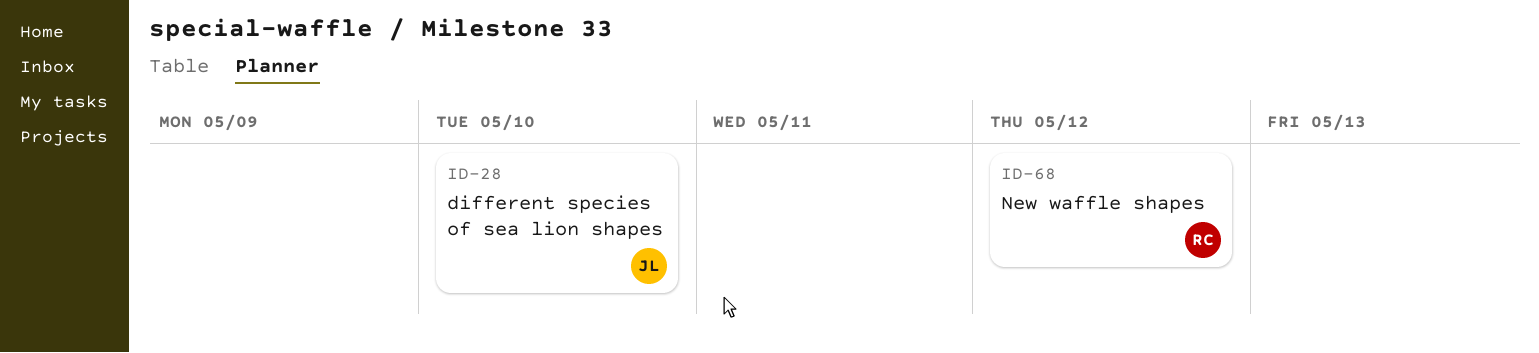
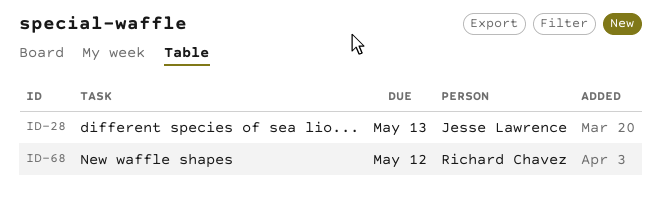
ID-28, due: May 10 -> May 13

